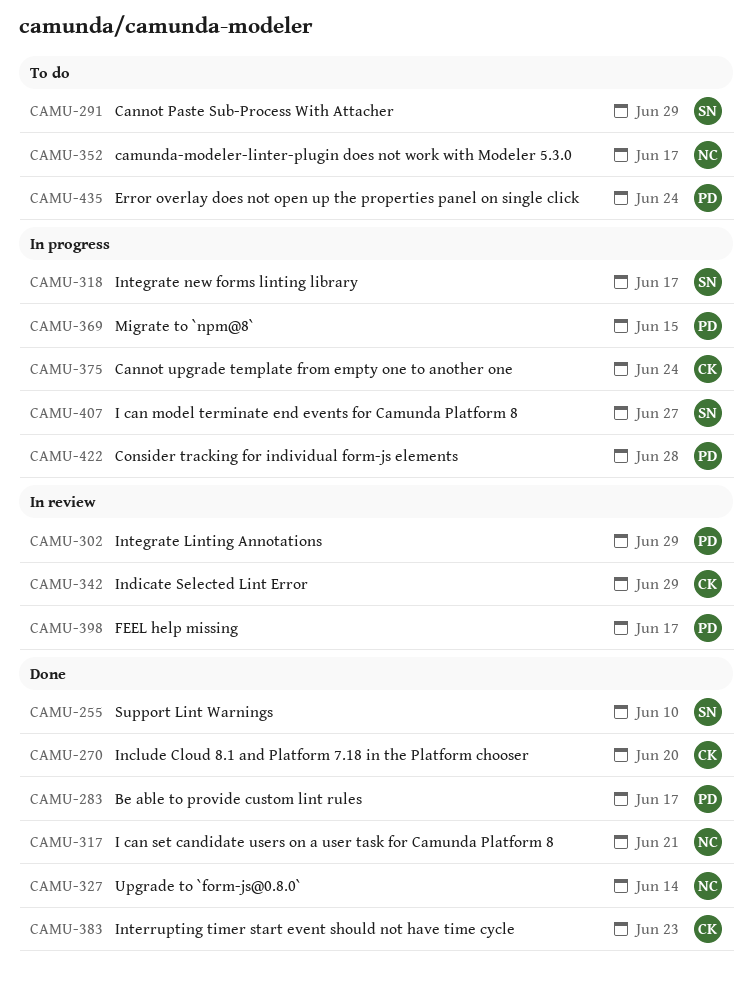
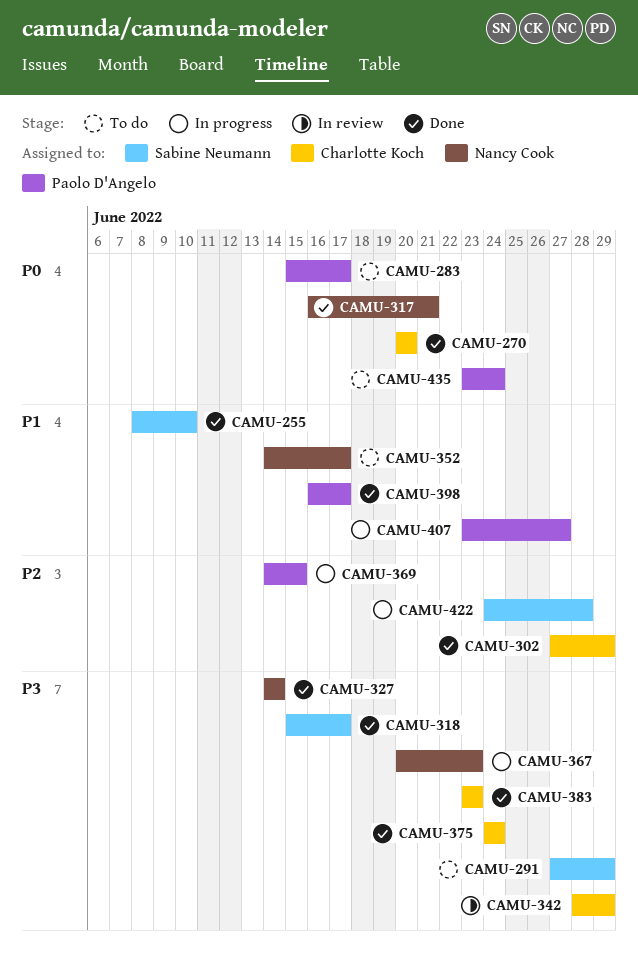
CAMU-283, status: Done -> To do
CAMU-302, status: In review -> Done
CAMU-302, owner: Paolo D'Angelo -> Charlotte Koch
CAMU-318, status: In progress -> Done
CAMU-367: none -> present
CAMU-375, status: In progress -> Done
CAMU-398, status: In review -> Done
CAMU-407, owner: Sabine Neumann -> Paolo D'Angelo
CAMU-422, owner: Paolo D'Angelo -> Sabine Neumann

